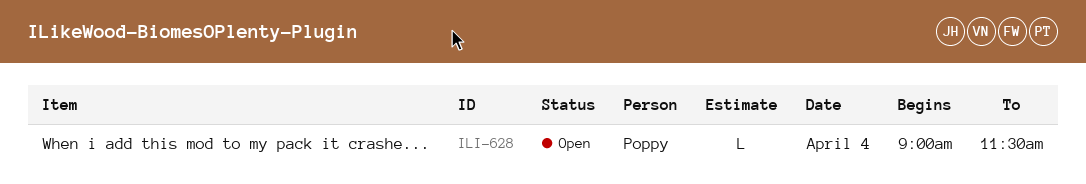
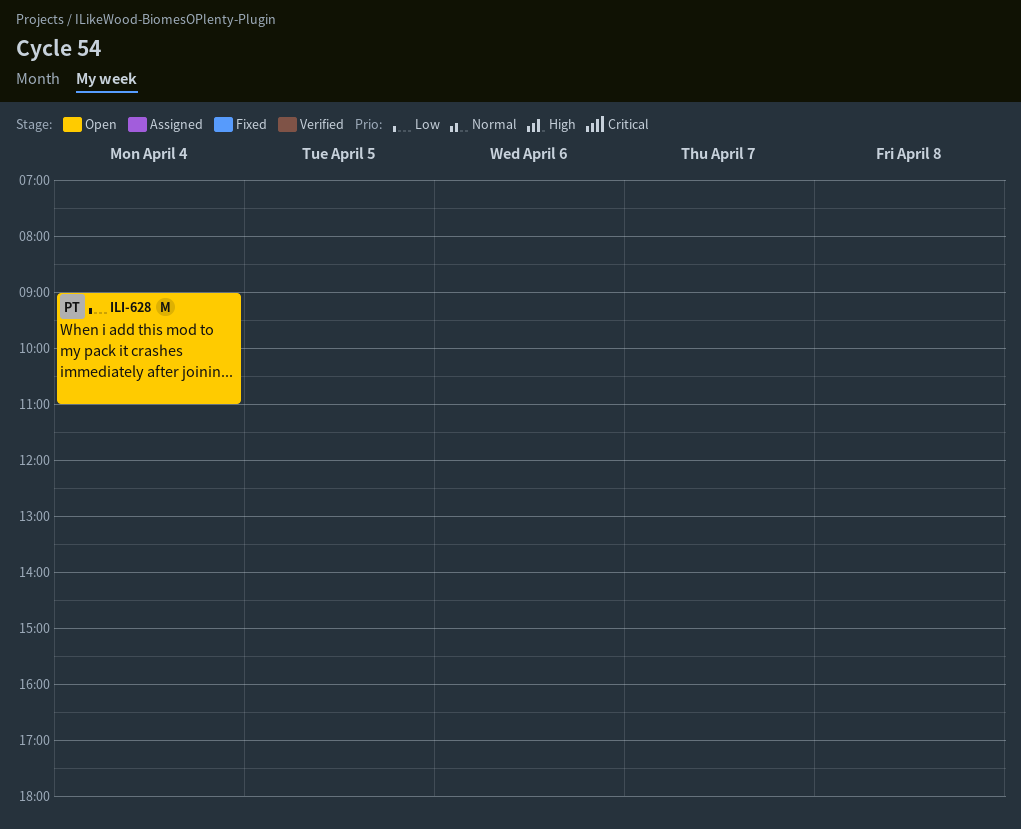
ILI-628, estimate: L -> M
ILI-628, ends: 11:30 -> 11:00

